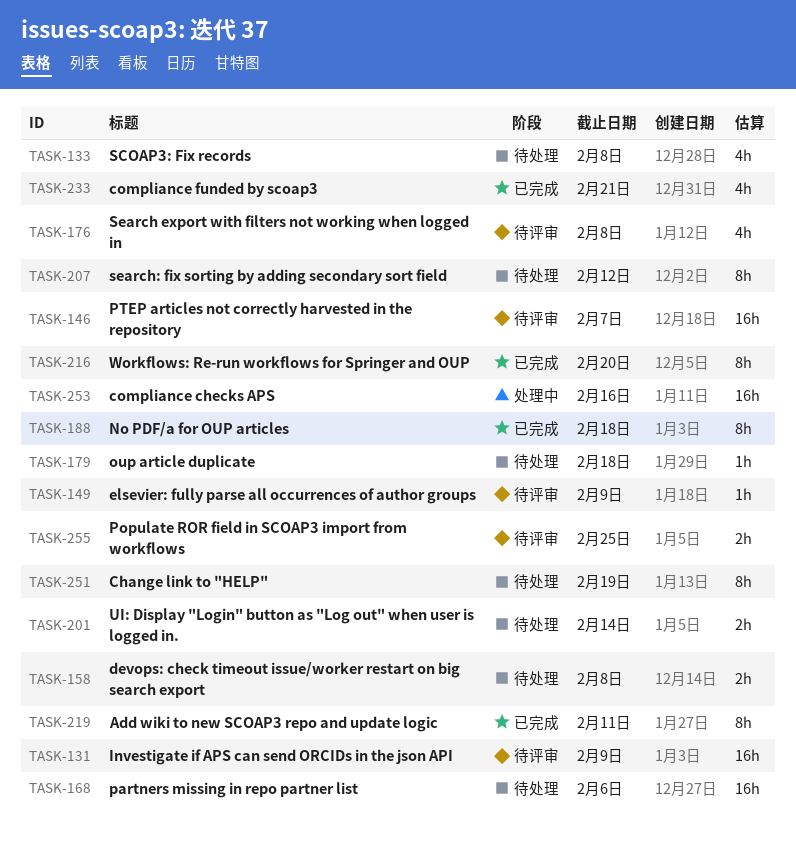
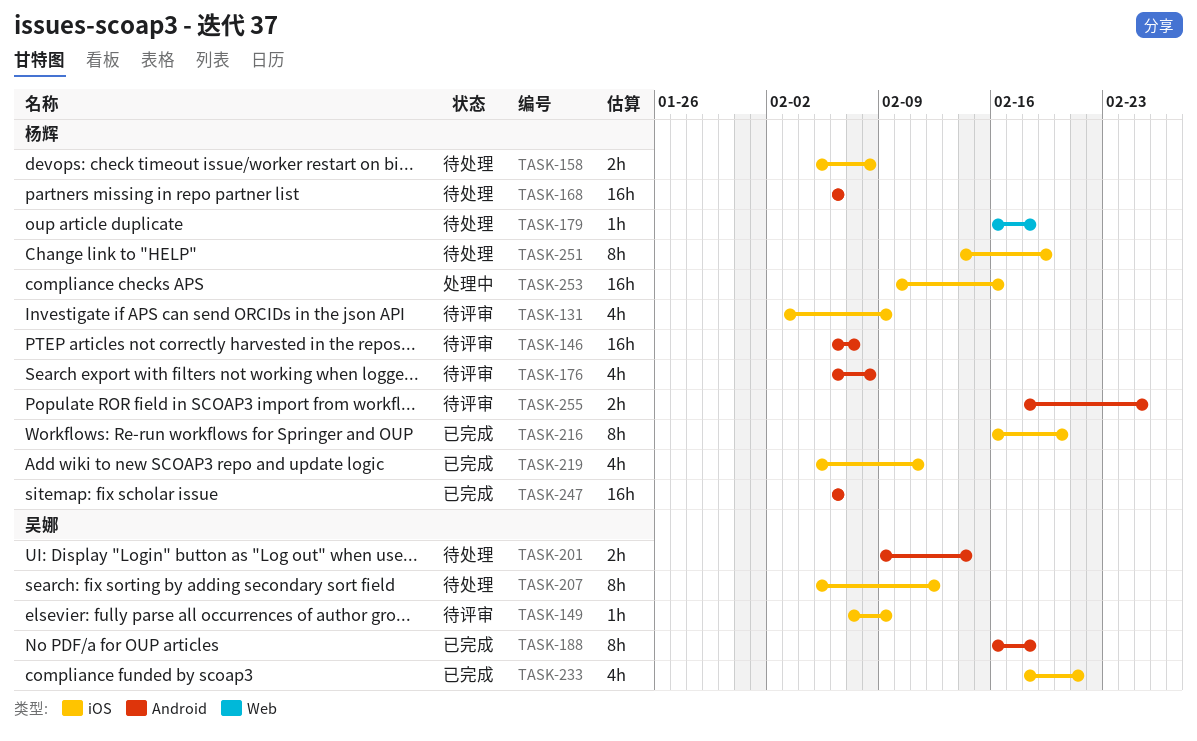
TASK-131, estimate: 16h -> 4h
TASK-133: present -> none
TASK-219, estimate: 8h -> 4h
TASK-247: none -> present

